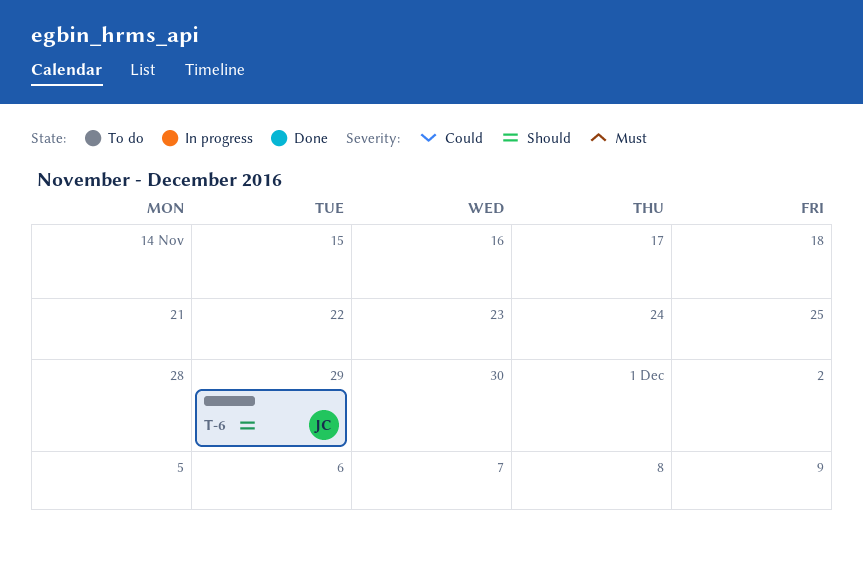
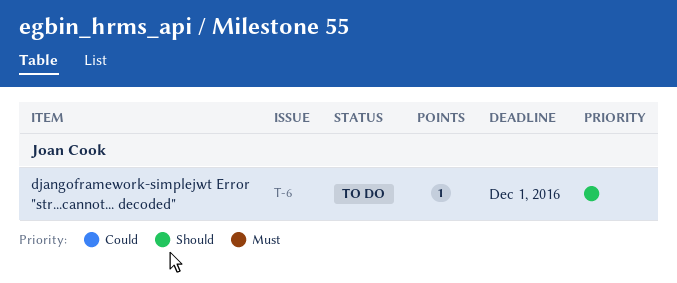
T-6, due: Nov 29 -> Dec 1

